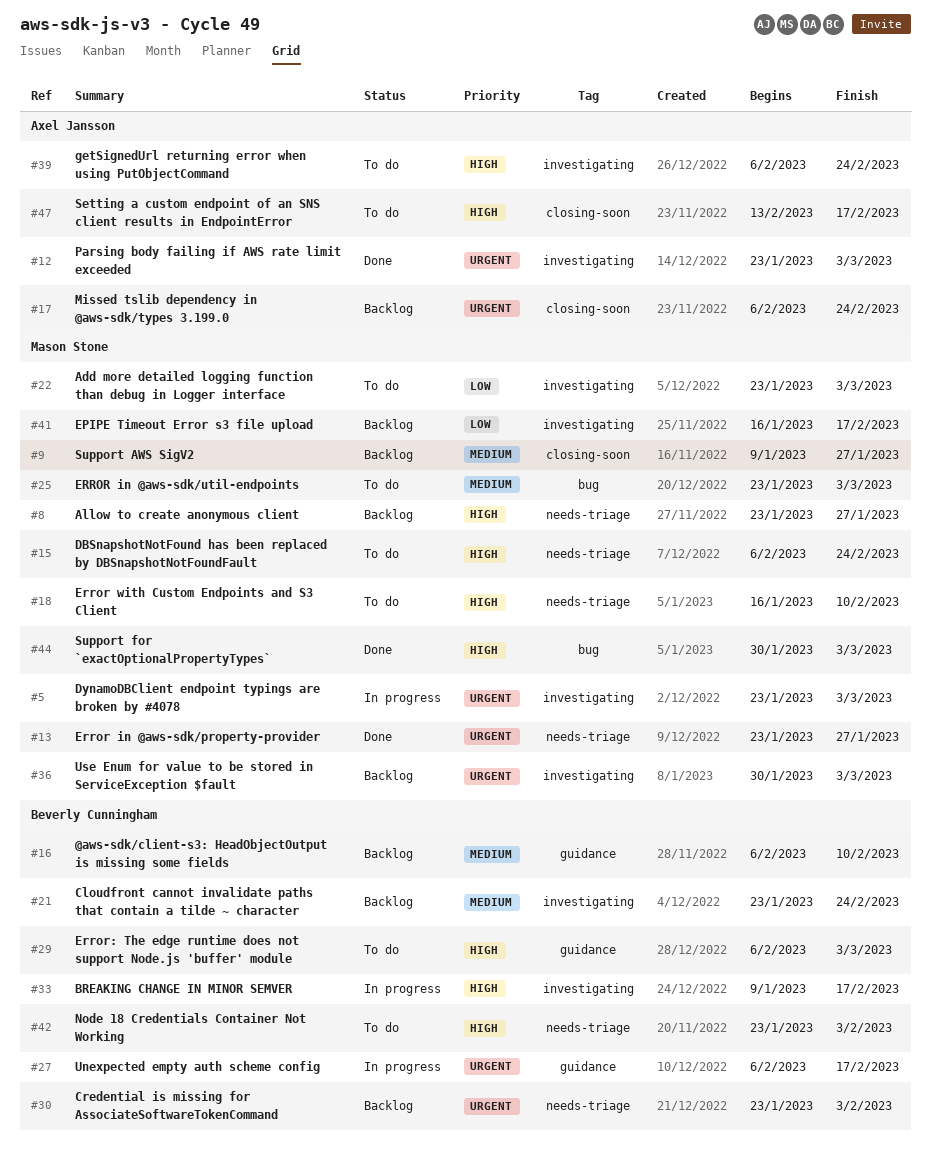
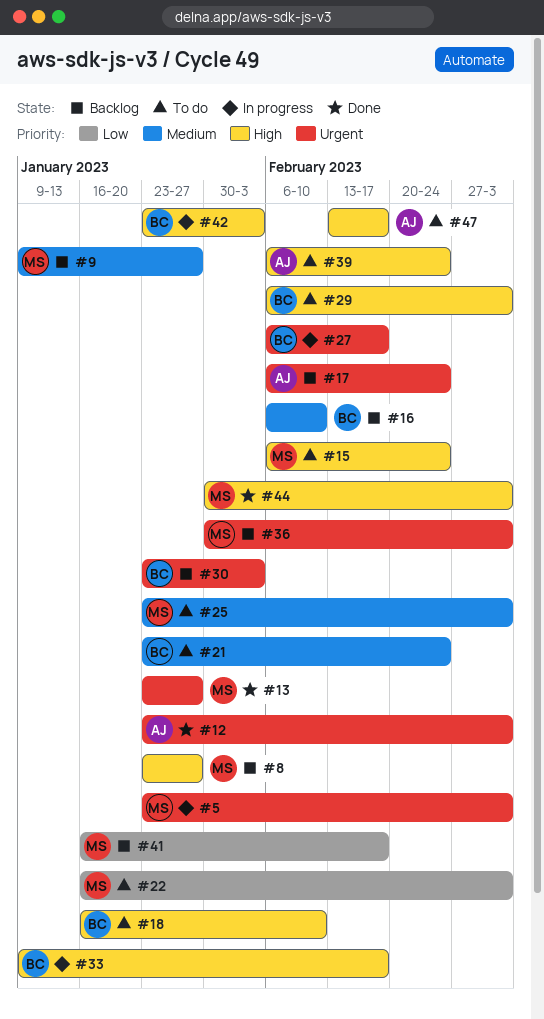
#18, owner: Mason Stone -> Beverly Cunningham
#21, status: Backlog -> To do
#22, start: Jan 23 -> Jan 16
#42, status: To do -> In progress

